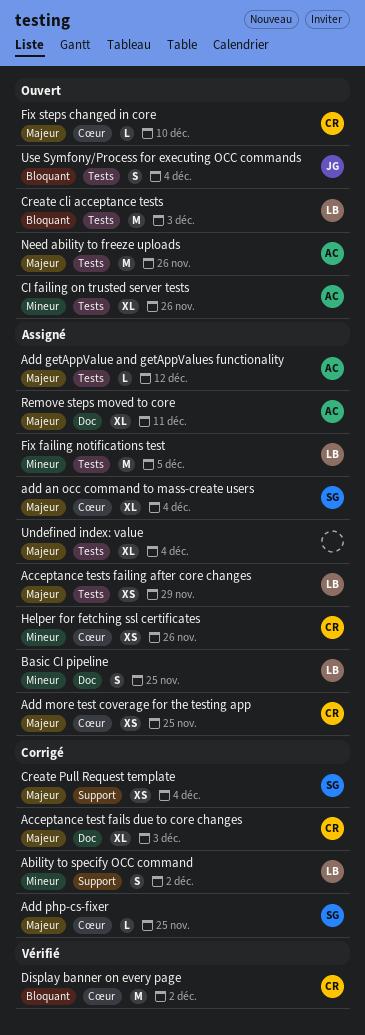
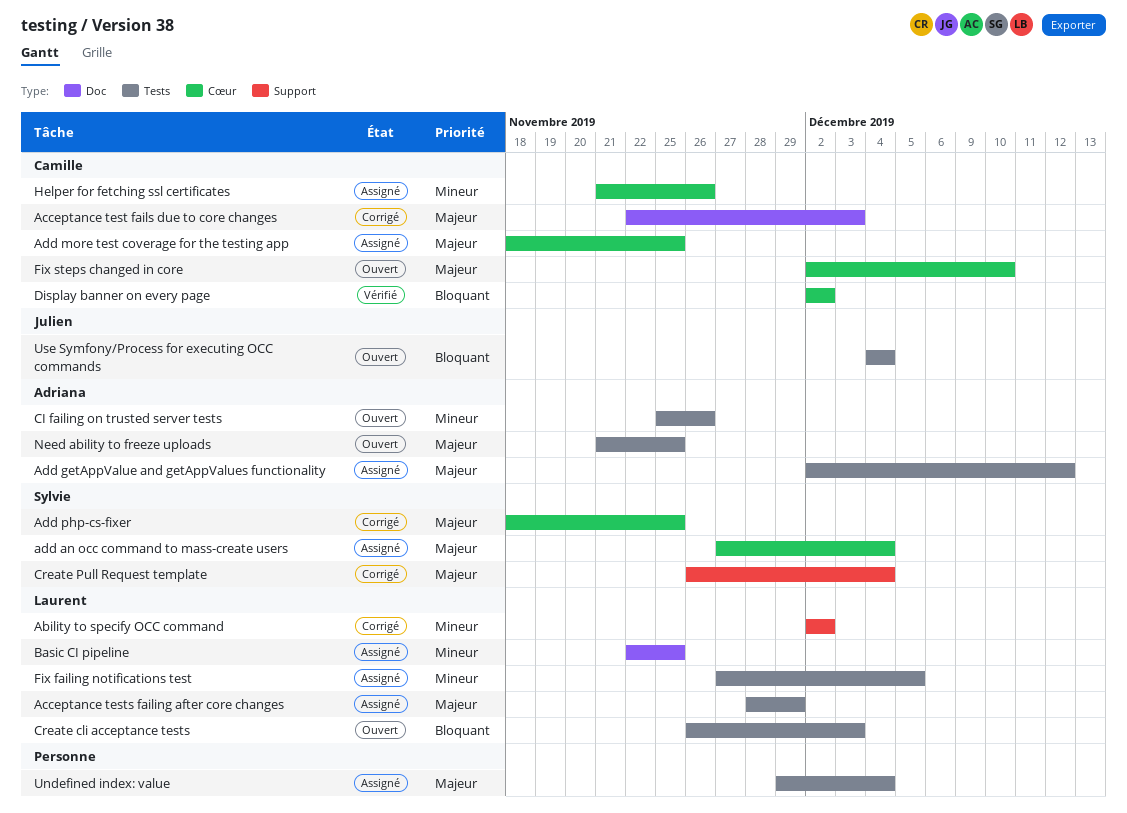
Need ability to freeze uploads, due: Nov 26 -> Nov 25
Remove steps moved to core: present -> none

